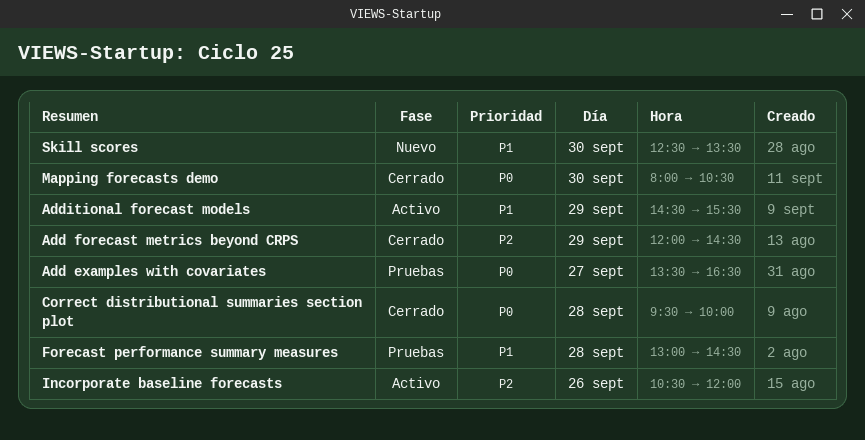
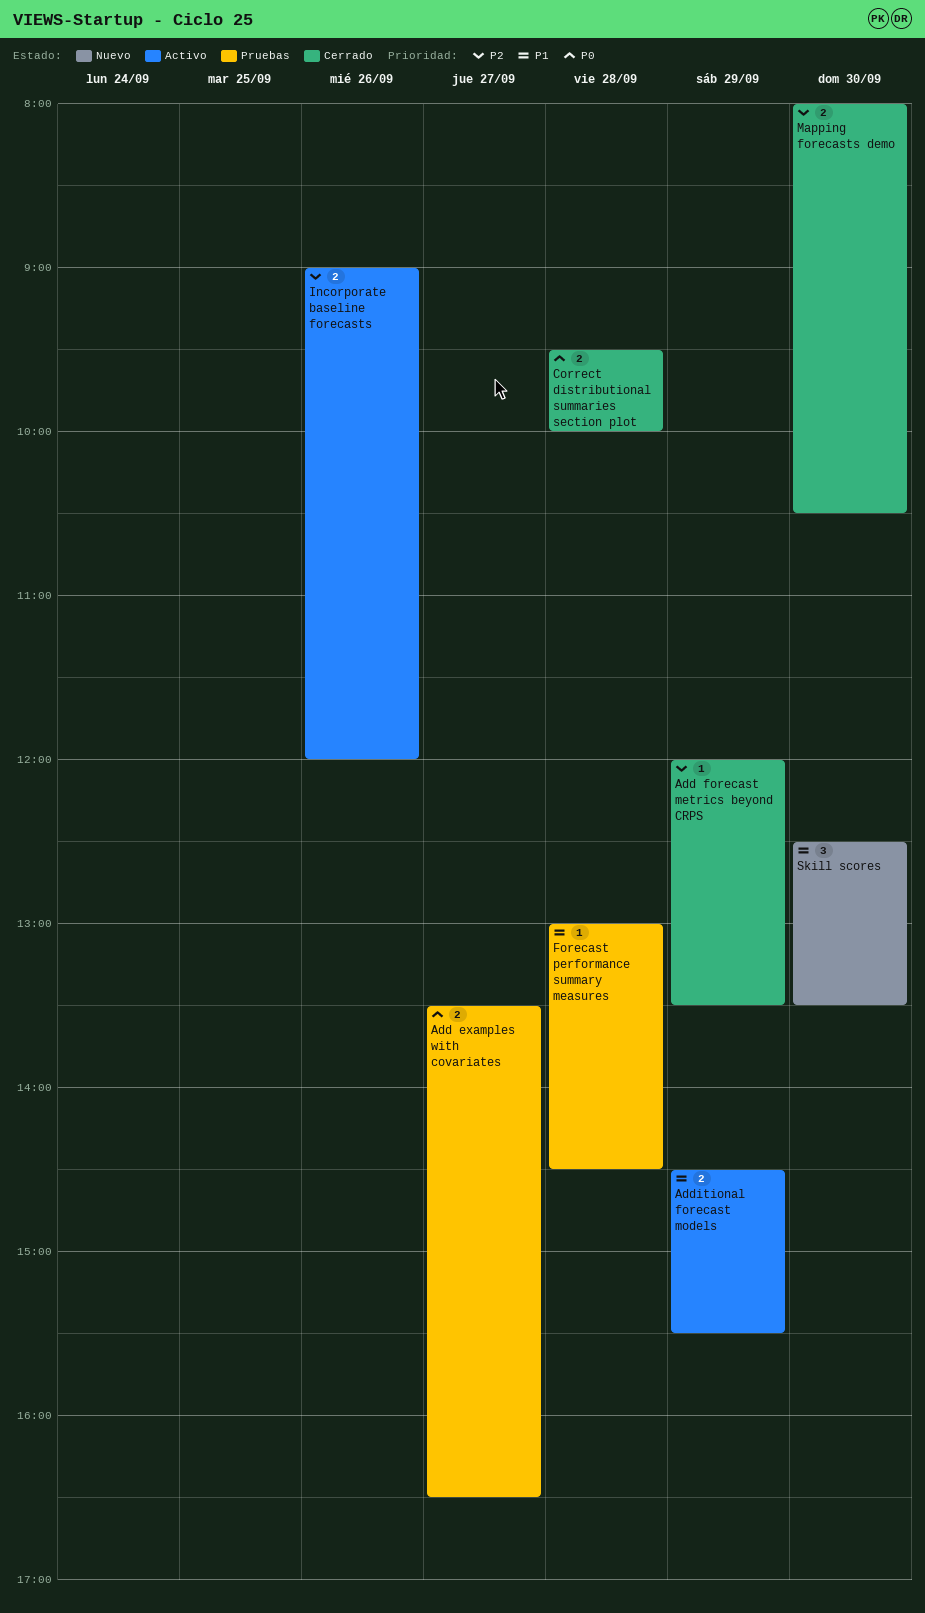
Add forecast metrics beyond CRPS, ends: 14:30 -> 13:30
Incorporate baseline forecasts, begins: 10:30 -> 09:00
Mapping forecasts demo, priority: P0 -> P2

